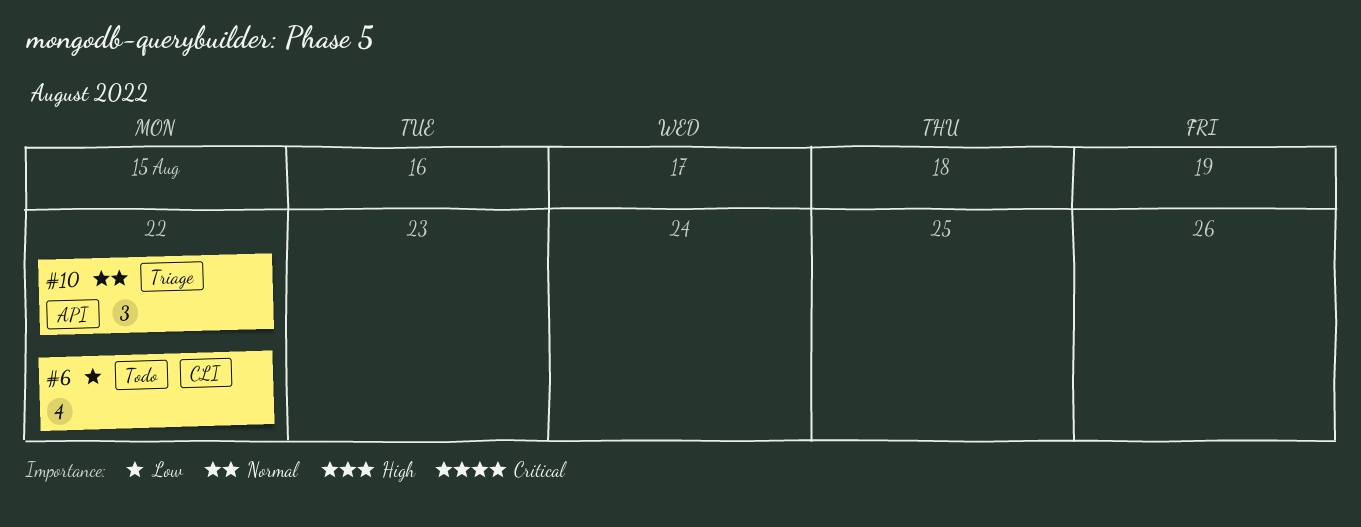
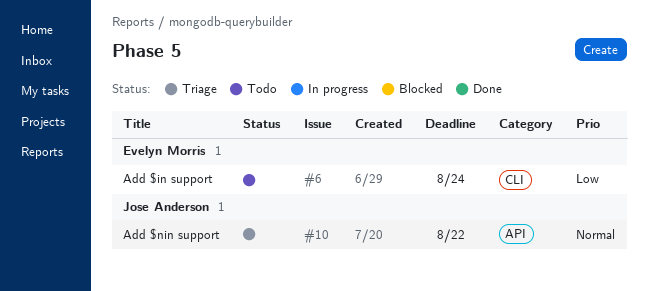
#6, due: Aug 22 -> Aug 24

